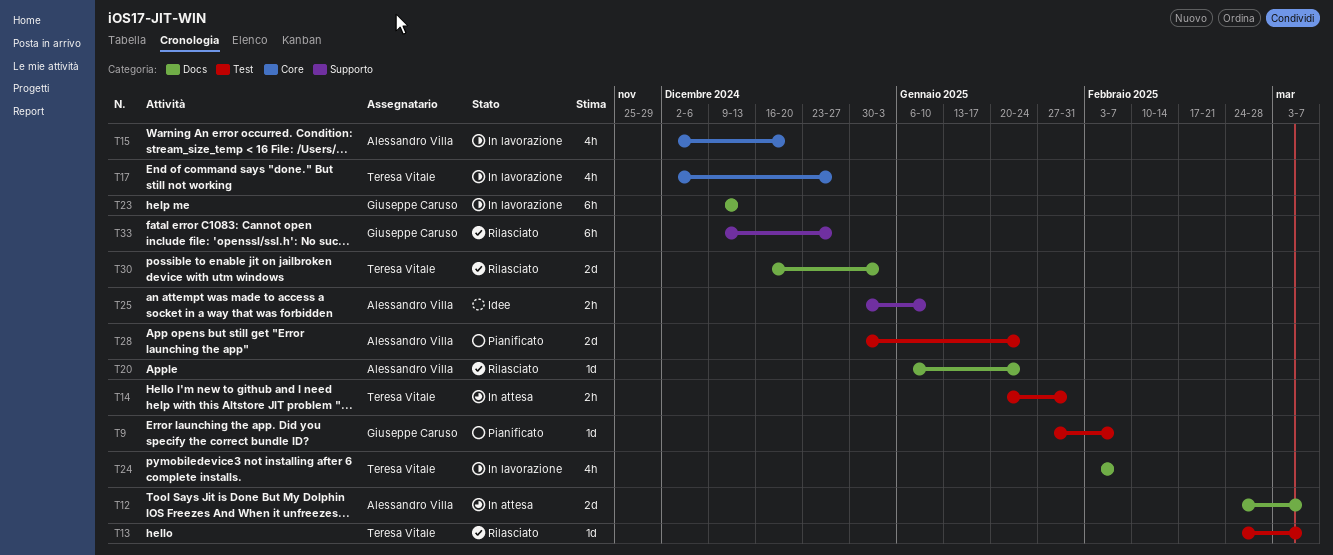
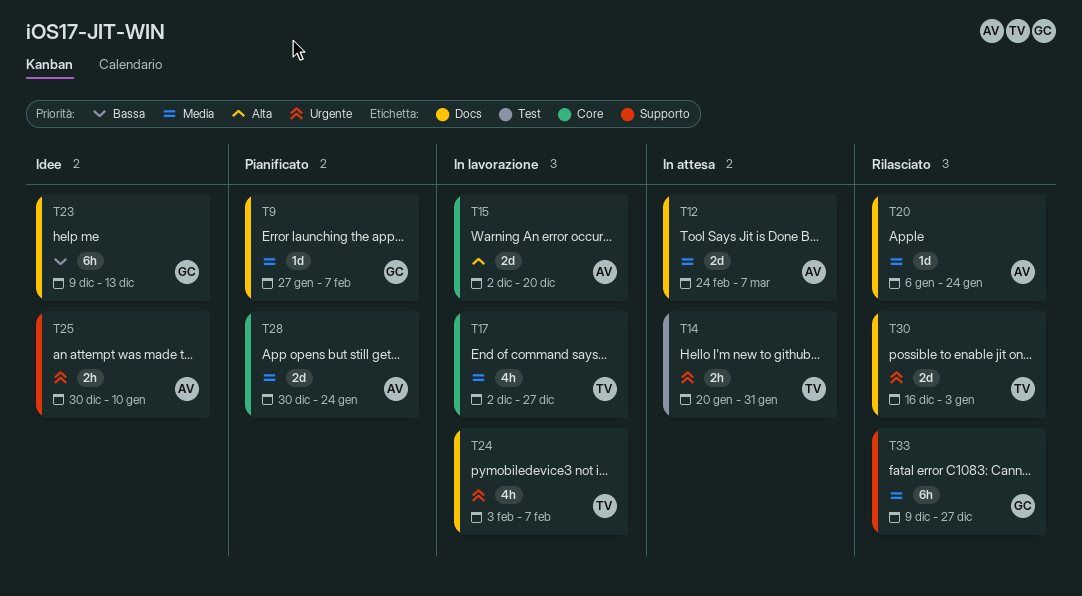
T9, label: Test -> Docs
T13: present -> none
T15, estimate: 4h -> 2d
T23, status: In lavorazione -> Idee
T28, label: Test -> Core

